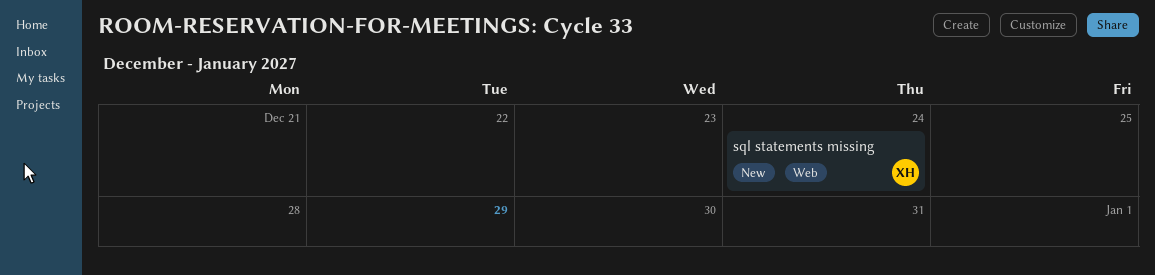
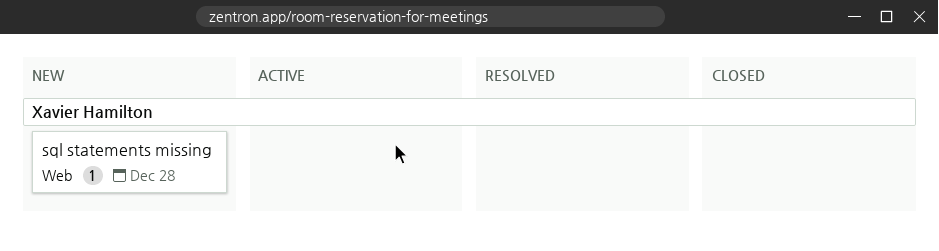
sql statements missing, due: Dec 24 -> Dec 28

